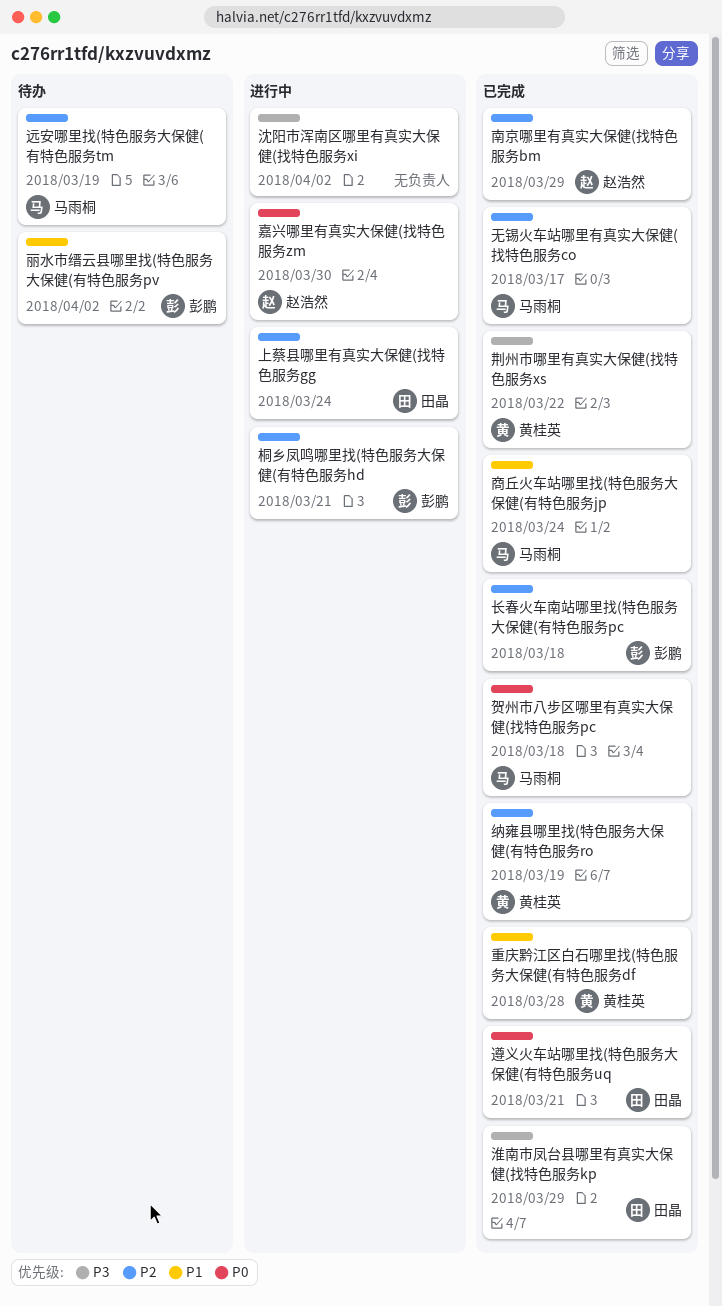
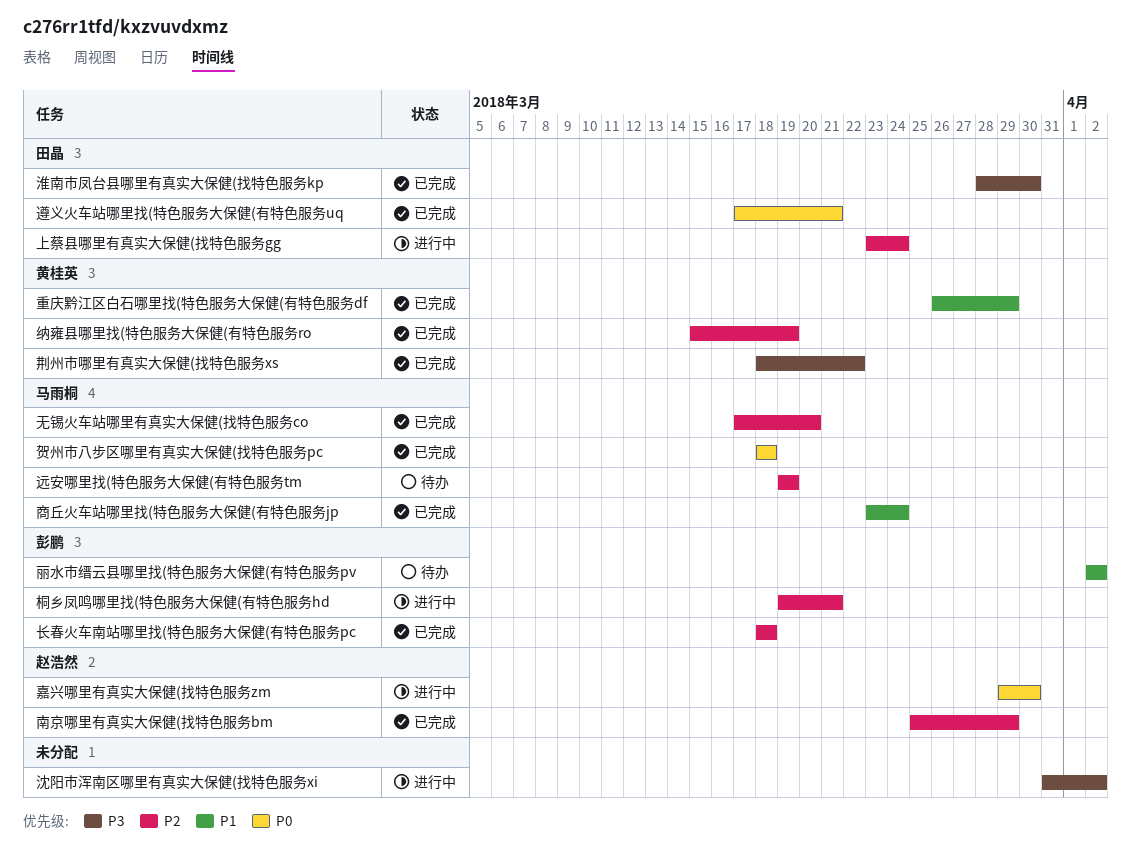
无锡火车站哪里有真实大保健(找特色服务co, due: Mar 17 -> Mar 20
淮南市凤台县哪里有真实大保健(找特色服务kp, due: Mar 29 -> Mar 30
重庆黔江区白石哪里找(特色服务大保健(有特色服务df, due: Mar 28 -> Mar 29

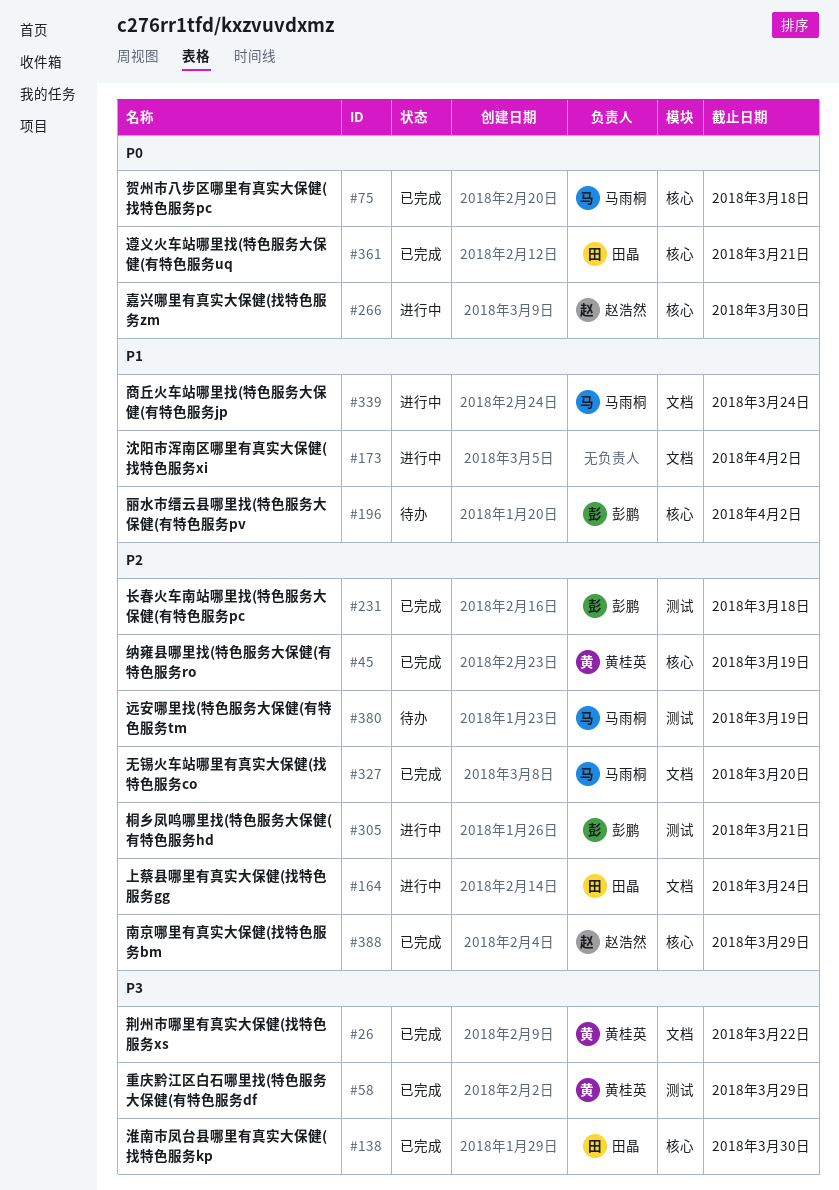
商丘火车站哪里找(特色服务大保健(有特色服务jp, status: 已完成 -> 进行中
沈阳市浑南区哪里有真实大保健(找特色服务xi, priority: P3 -> P1
重庆黔江区白石哪里找(特色服务大保健(有特色服务df, priority: P1 -> P3

